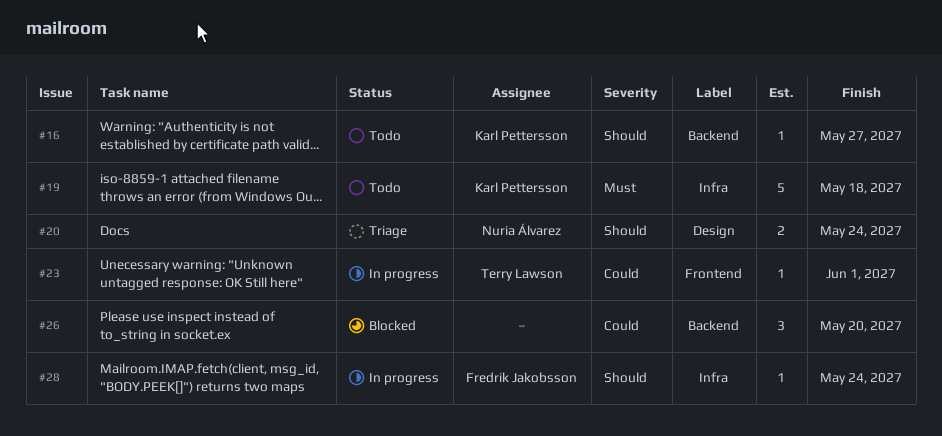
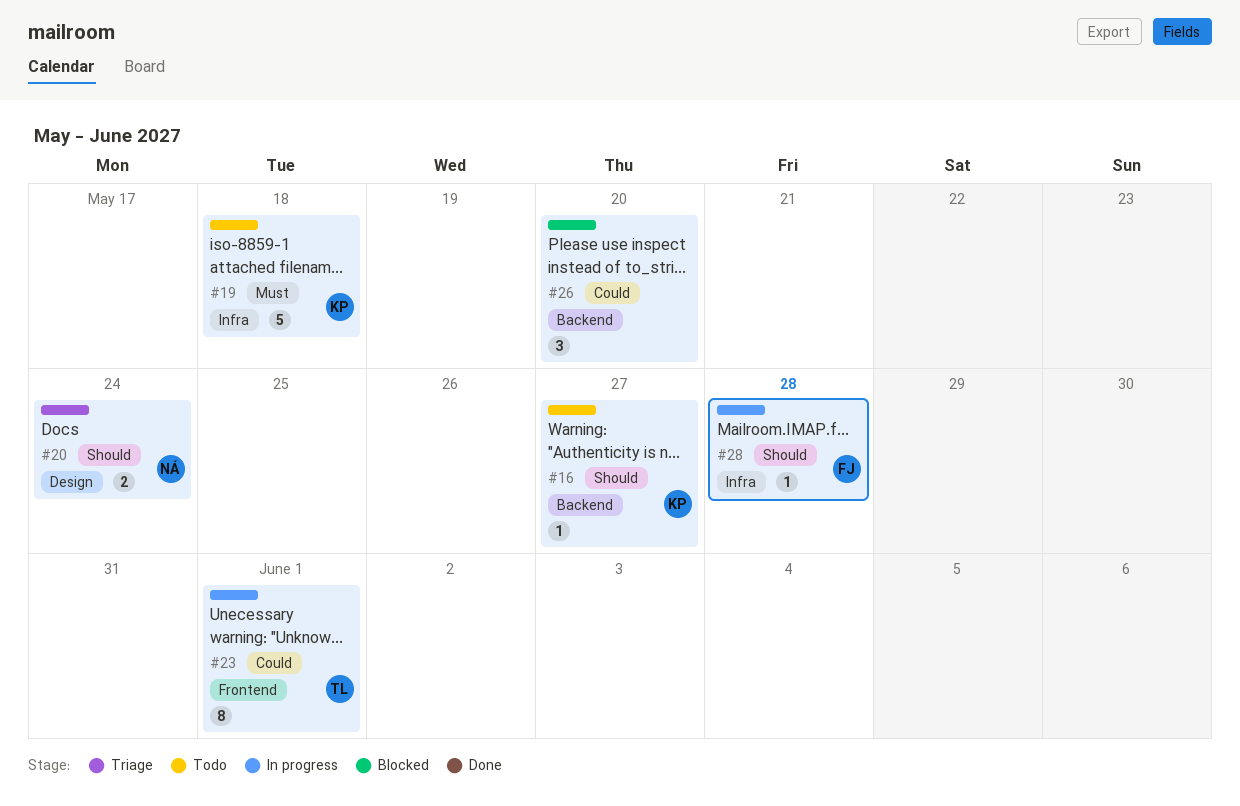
#23, estimate: 1 -> 8
#28, due: May 24 -> May 28

